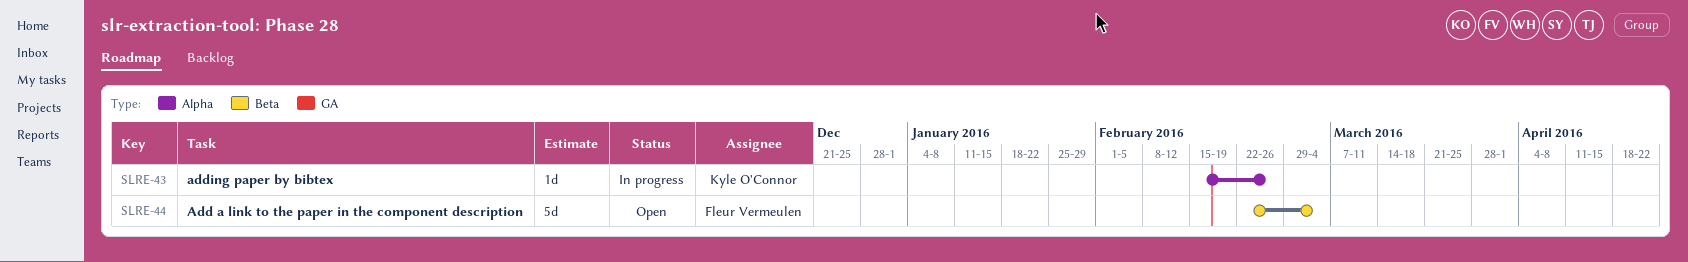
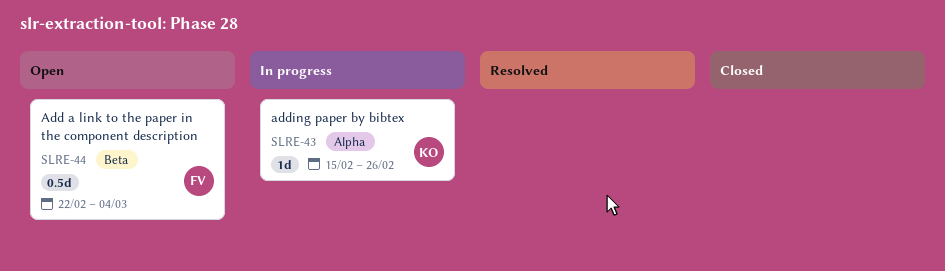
SLRE-44, estimate: 5d -> 0.5d

